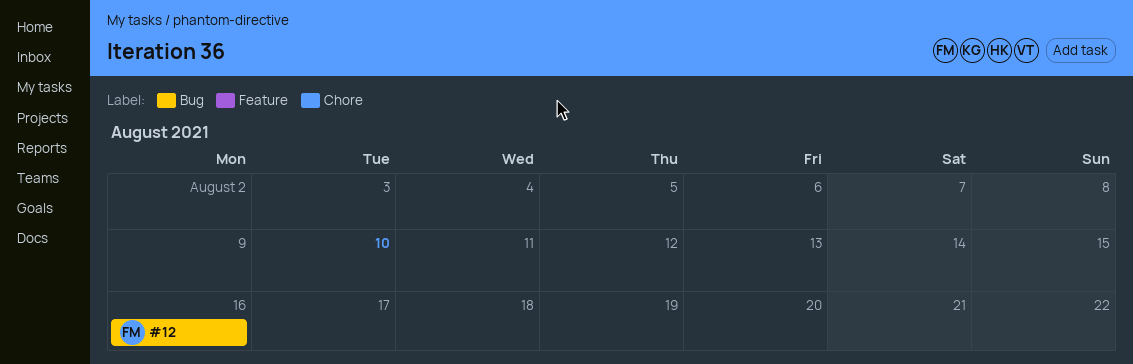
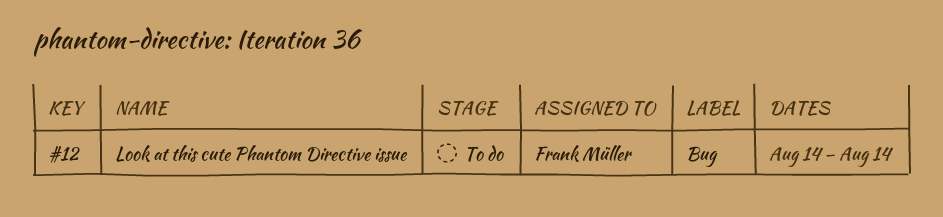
#12, start: Aug 16 -> Aug 14
#12, due: Aug 16 -> Aug 14

